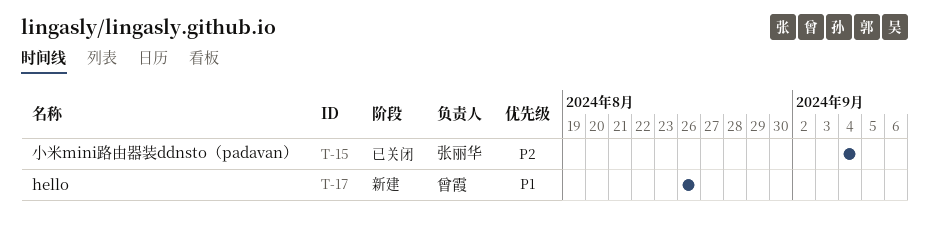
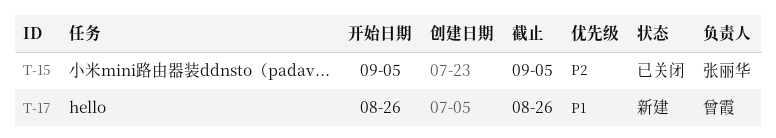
T-15, start: Sep 4 -> Sep 5
T-15, due: Sep 4 -> Sep 5

